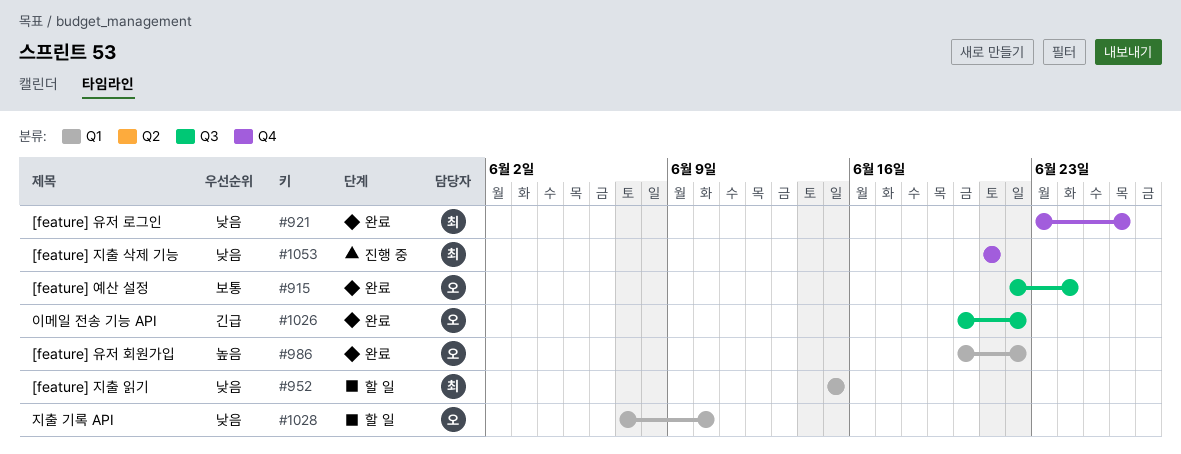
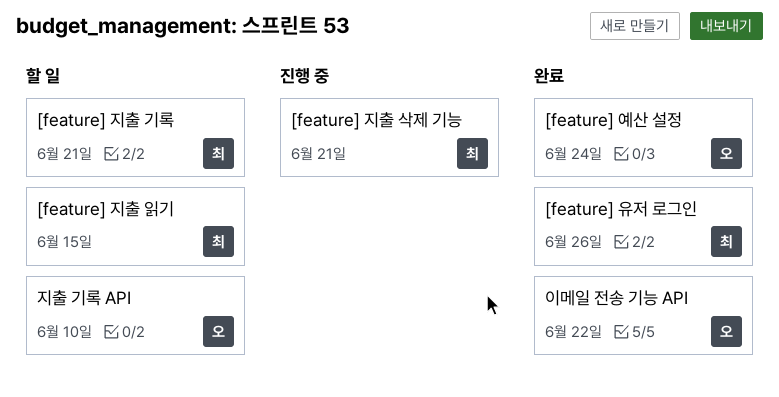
[feature] 유저 회원가입: present -> none
[feature] 지출 기록: none -> present

